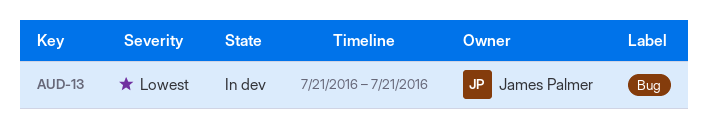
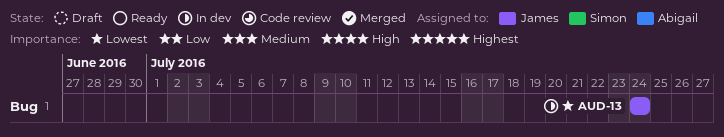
AUD-13, start: Jul 21 -> Jul 24
AUD-13, due: Jul 21 -> Jul 24

